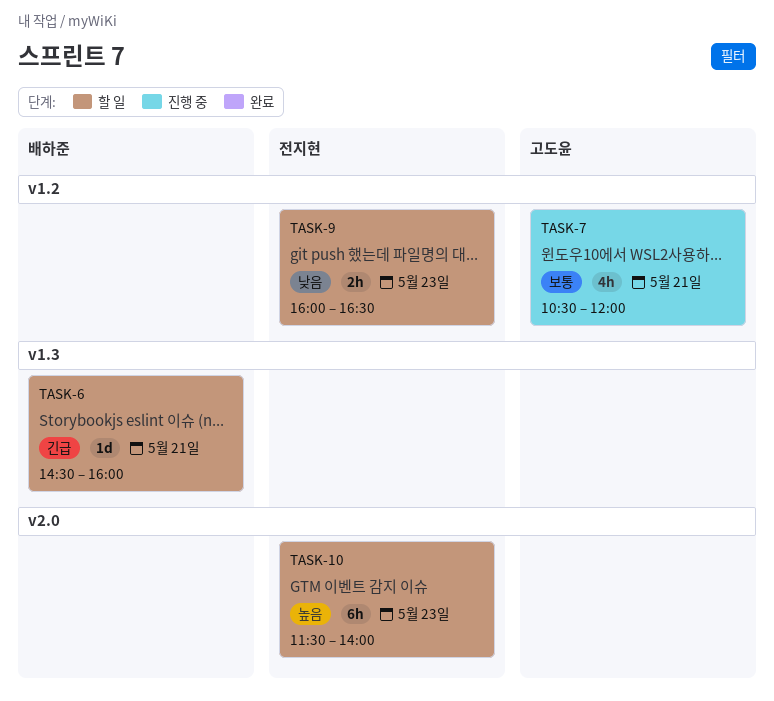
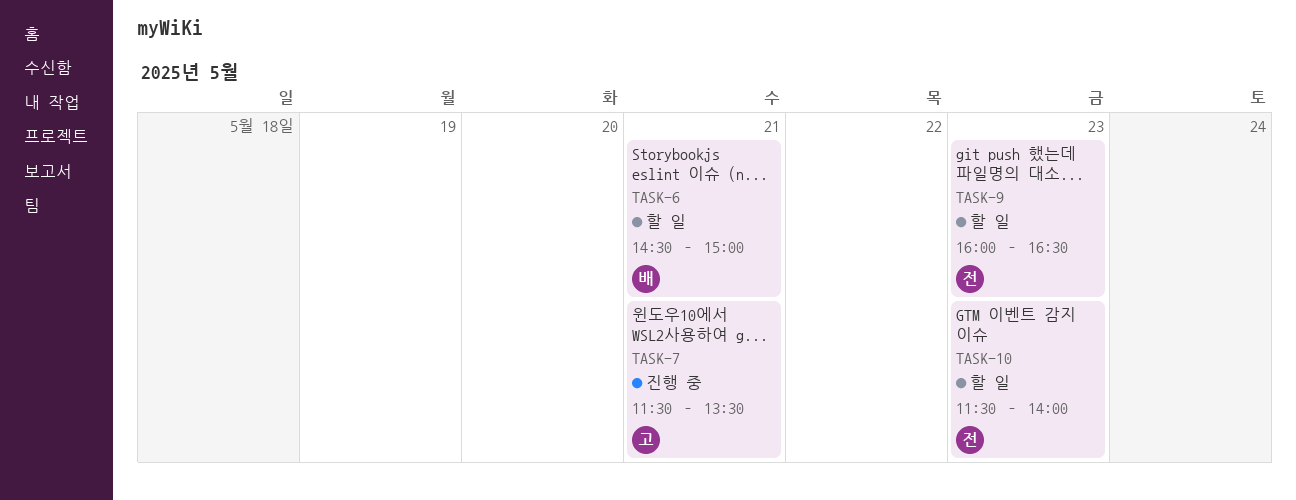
TASK-6, ends: 16:00 -> 15:00
TASK-7, begins: 10:30 -> 11:30
TASK-7, ends: 12:00 -> 13:30

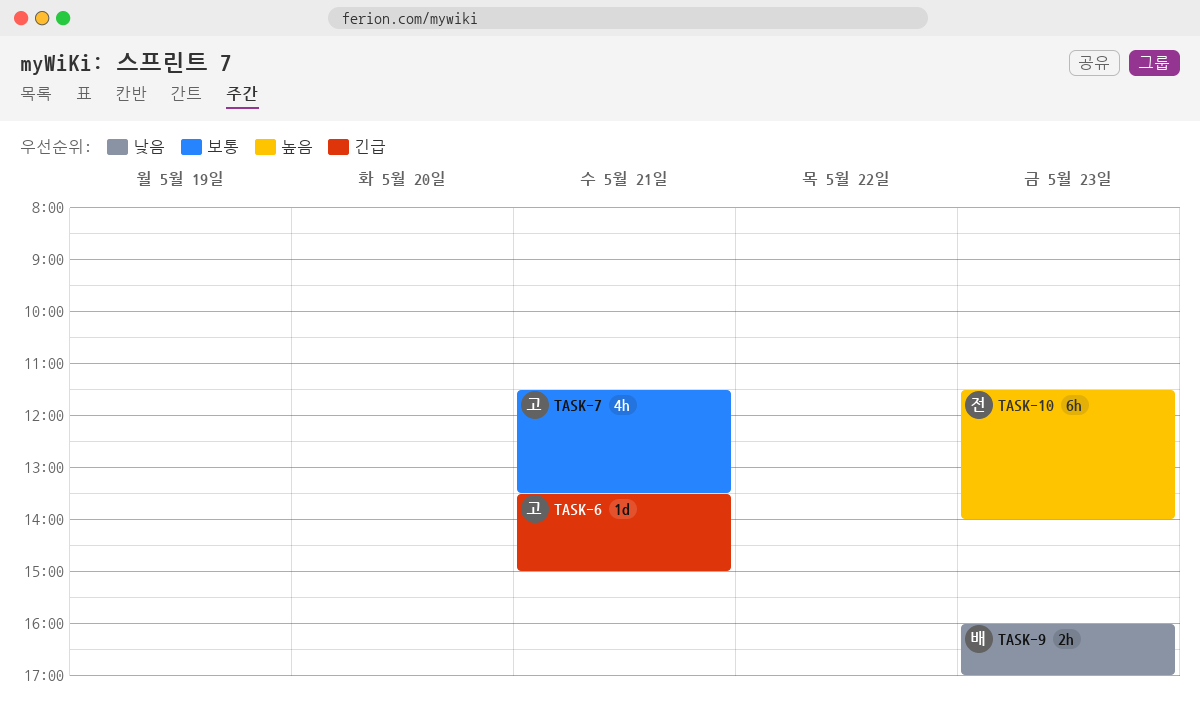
TASK-6, owner: 배 -> 고
TASK-6, begins: 14:30 -> 13:30
TASK-9, owner: 전 -> 배
TASK-9, ends: 16:30 -> 17:00

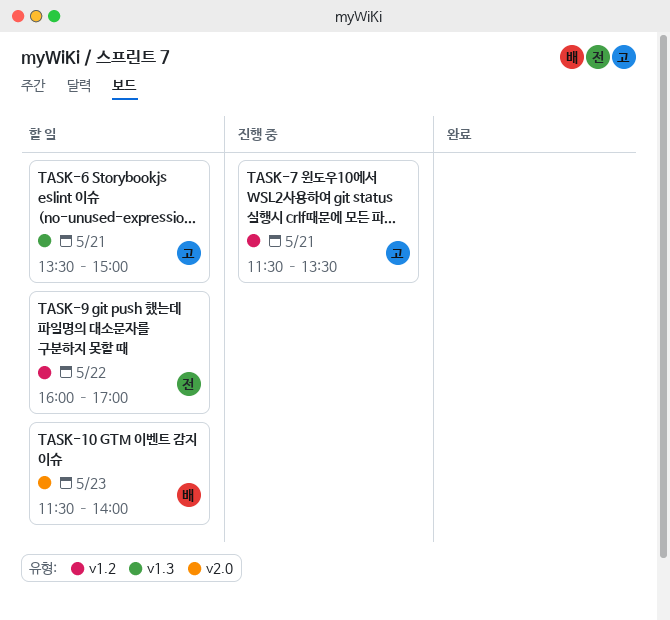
TASK-9, owner: 배 -> 전
TASK-9, day: May 23 -> May 22
TASK-10, owner: 전 -> 배

